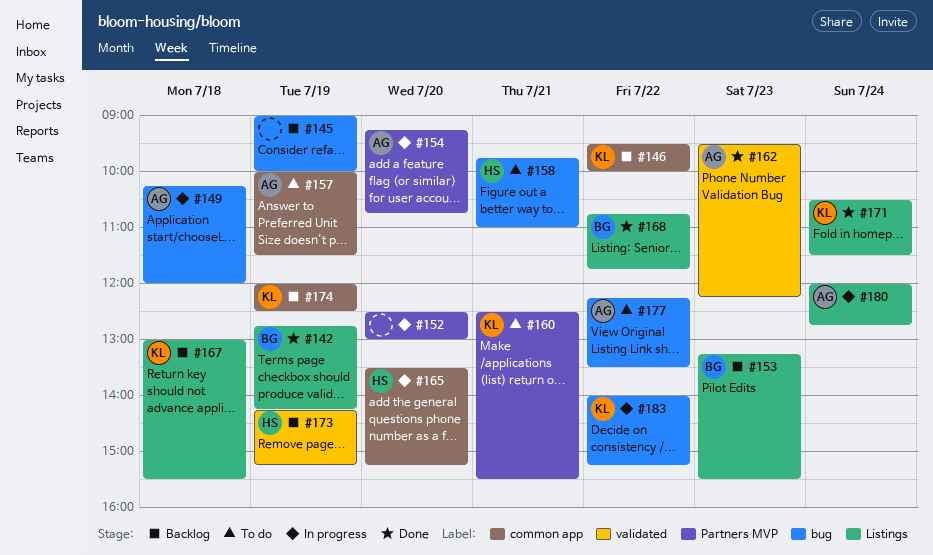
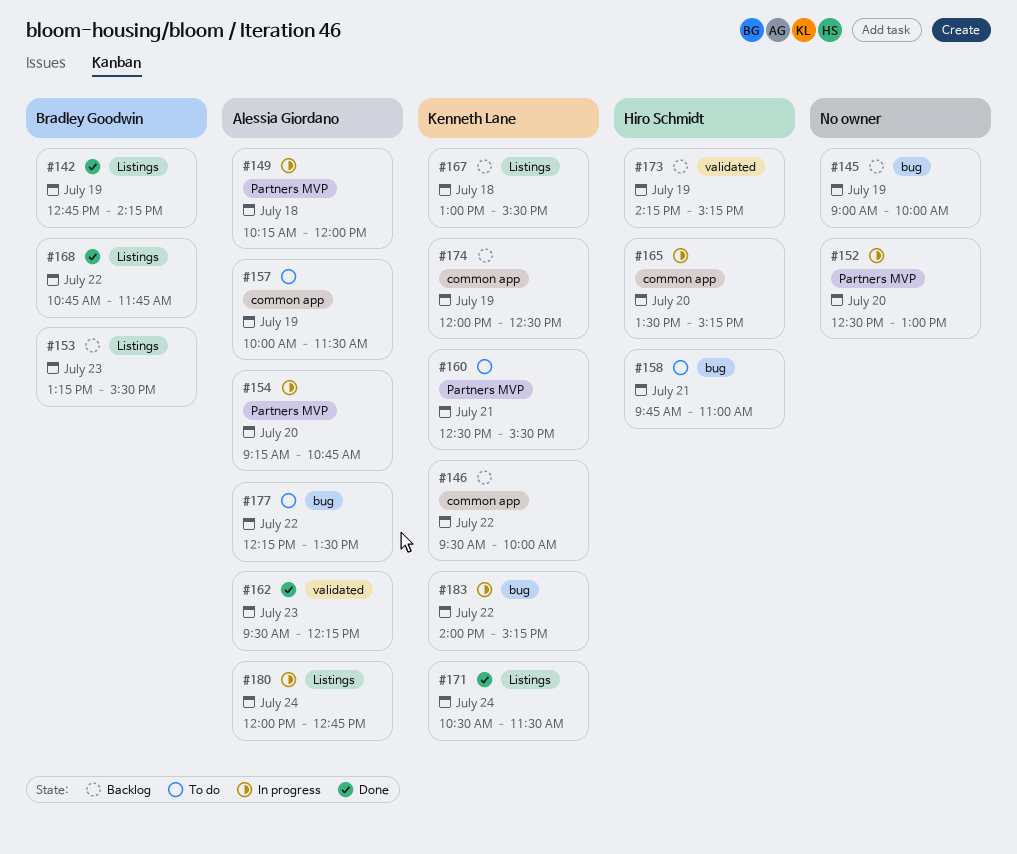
#149, label: bug -> Partners MVP

